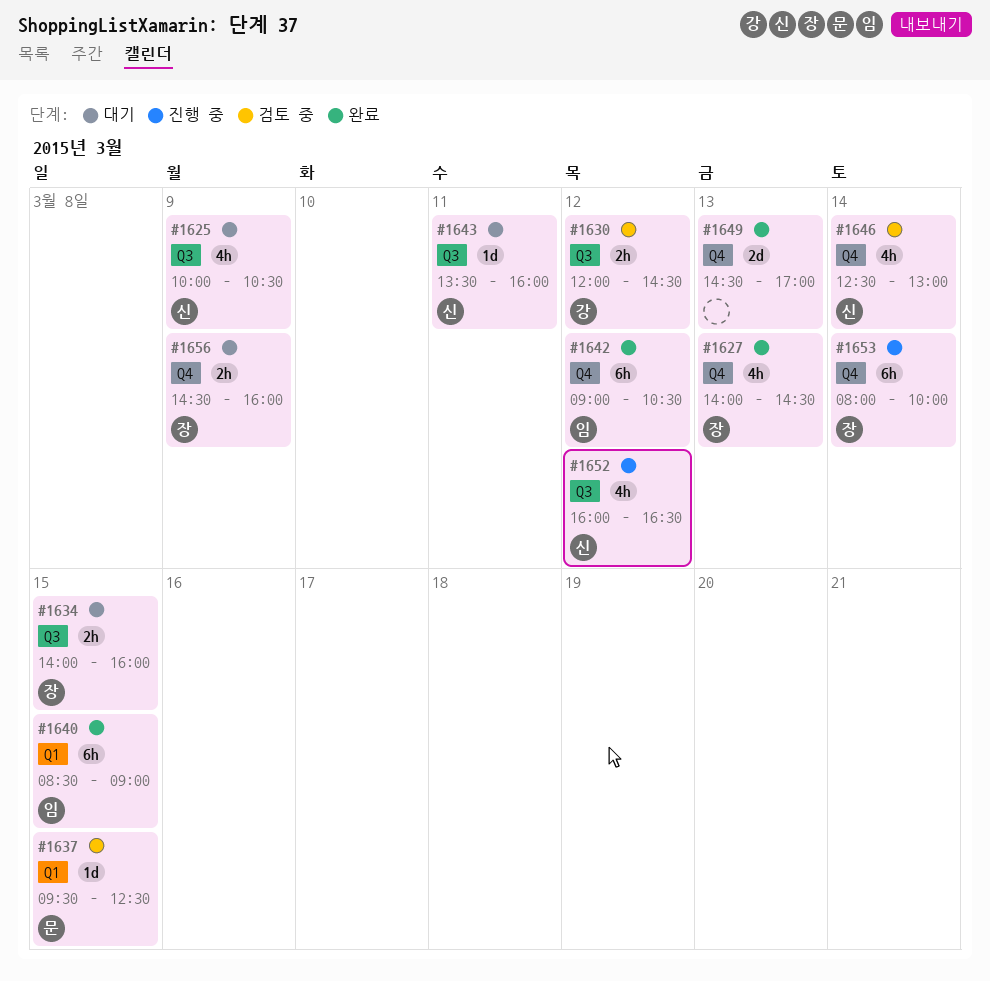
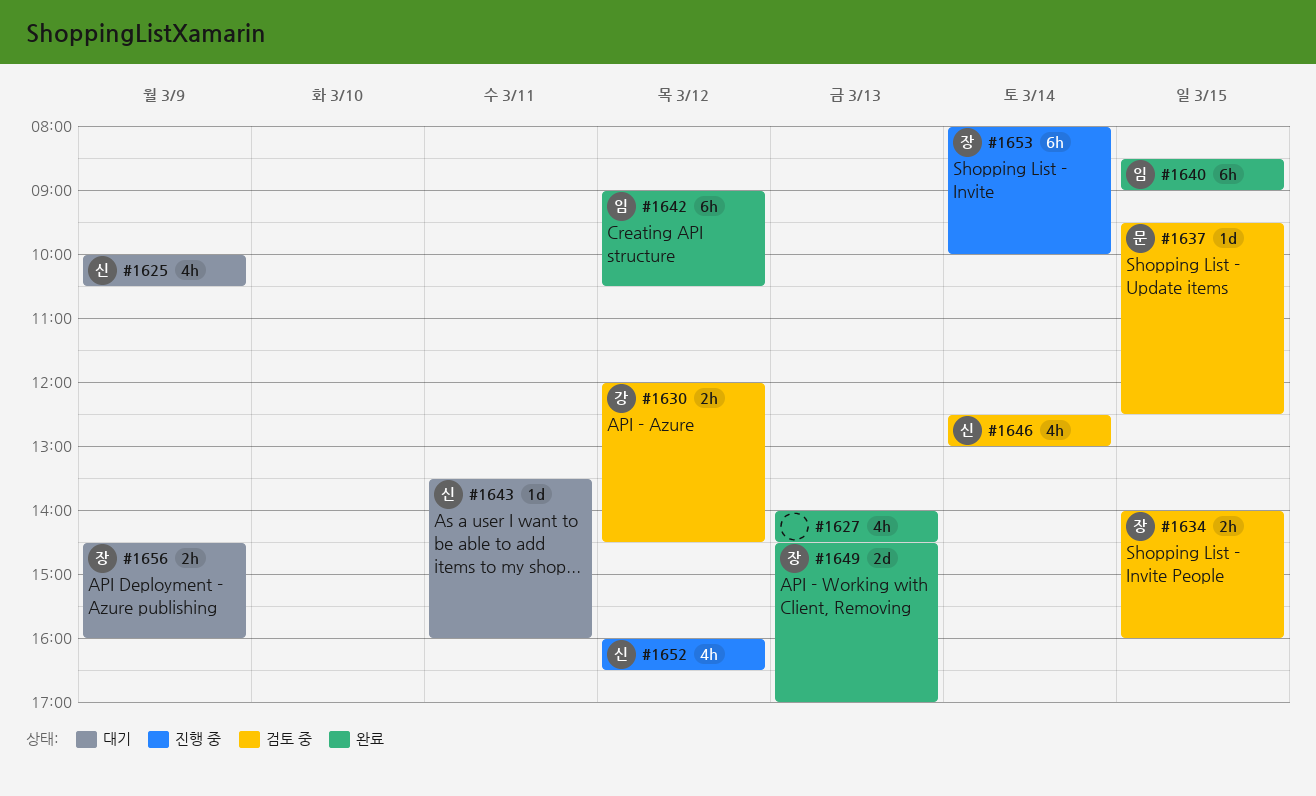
#1627, owner: 장 -> none
#1634, status: 대기 -> 검토 중
#1649, owner: none -> 장

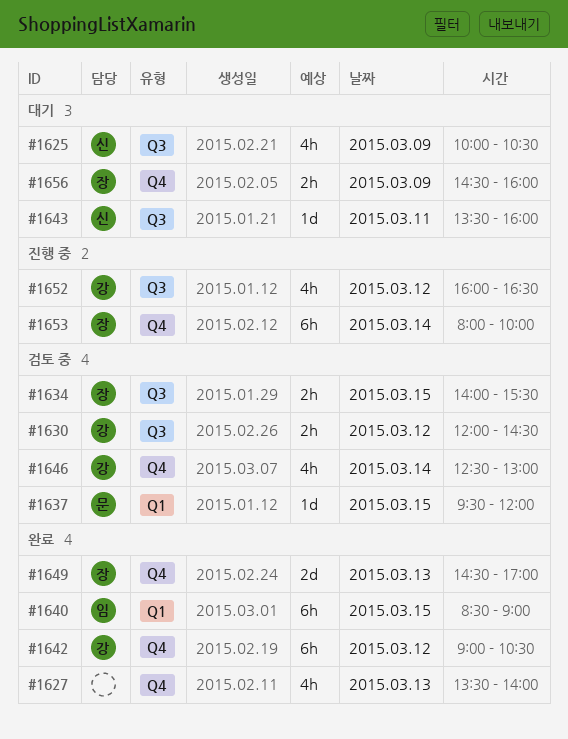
#1627, begins: 14:00 -> 13:30
#1627, ends: 14:30 -> 14:00
#1634, ends: 16:00 -> 15:30
#1637, ends: 12:30 -> 12:00
#1642, owner: 임 -> 강
#1646, owner: 신 -> 강
#1652, owner: 신 -> 강

